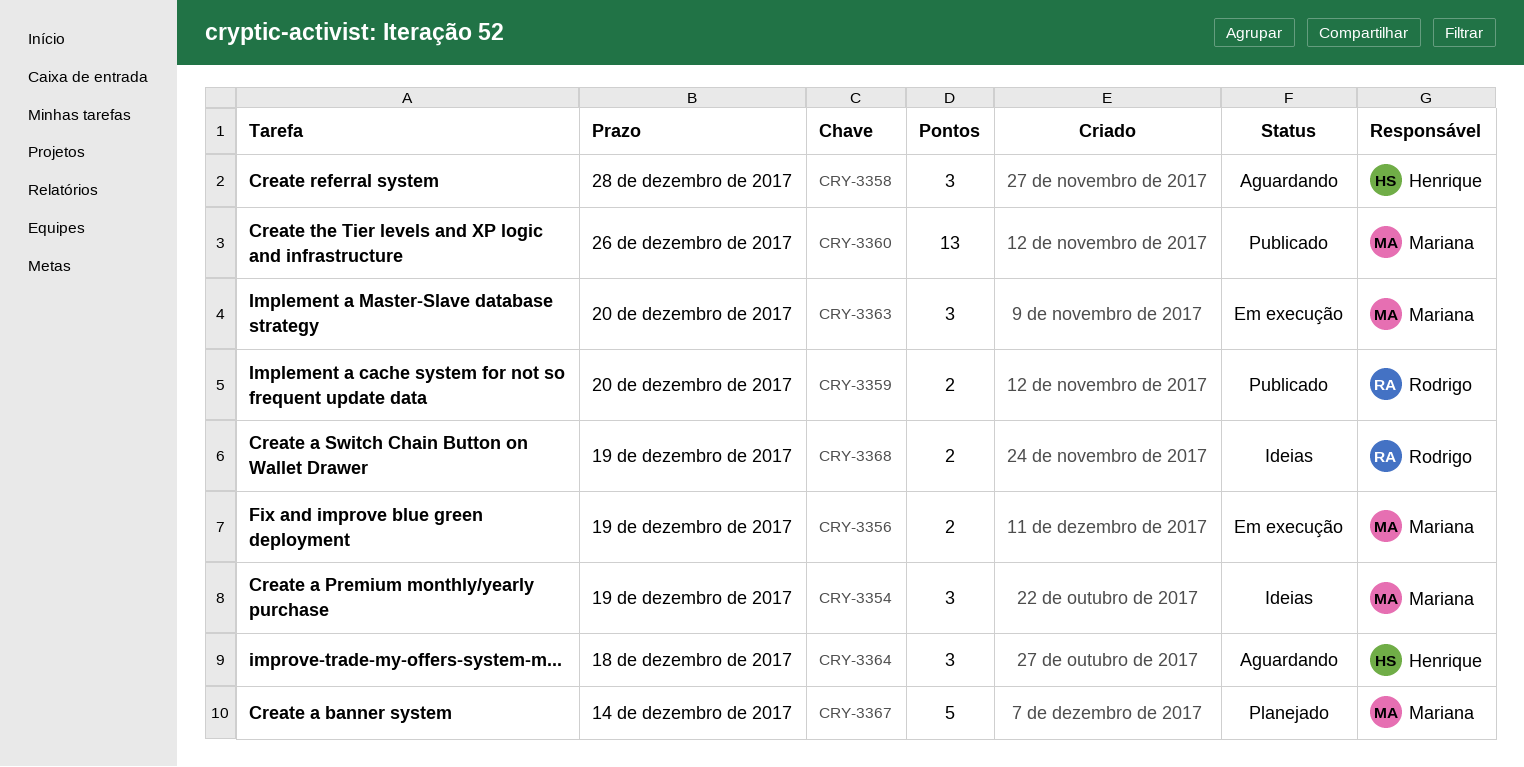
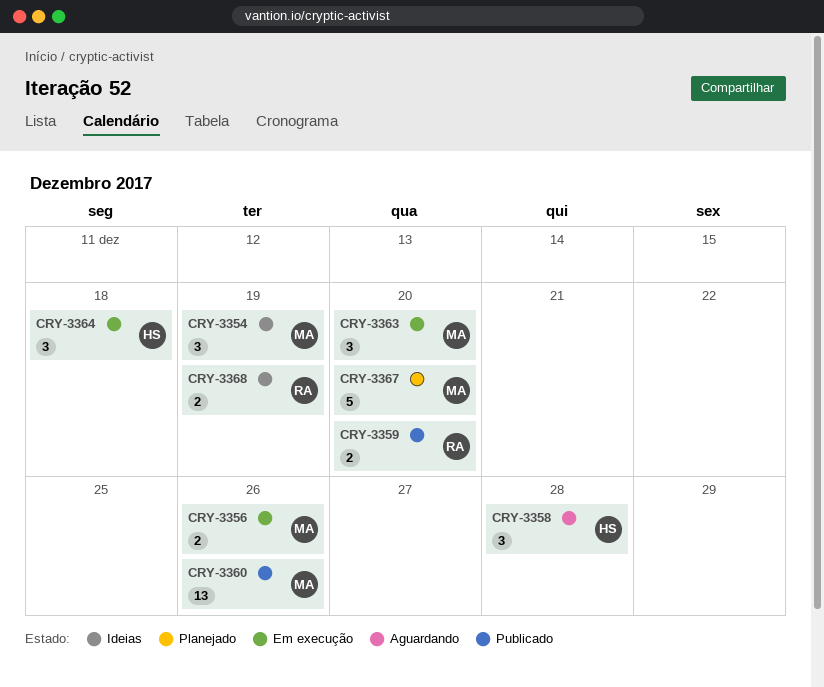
CRY-3356, due: Dec 19 -> Dec 26
CRY-3364, status: Aguardando -> Em execução
CRY-3367, due: Dec 14 -> Dec 20

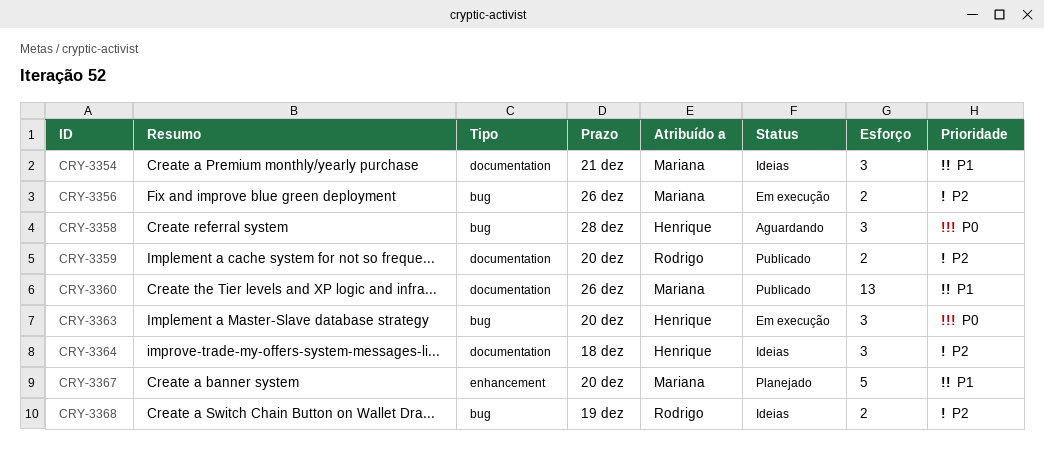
CRY-3354, due: Dec 19 -> Dec 21
CRY-3363, owner: Mariana -> Henrique
CRY-3364, status: Em execução -> Ideias

